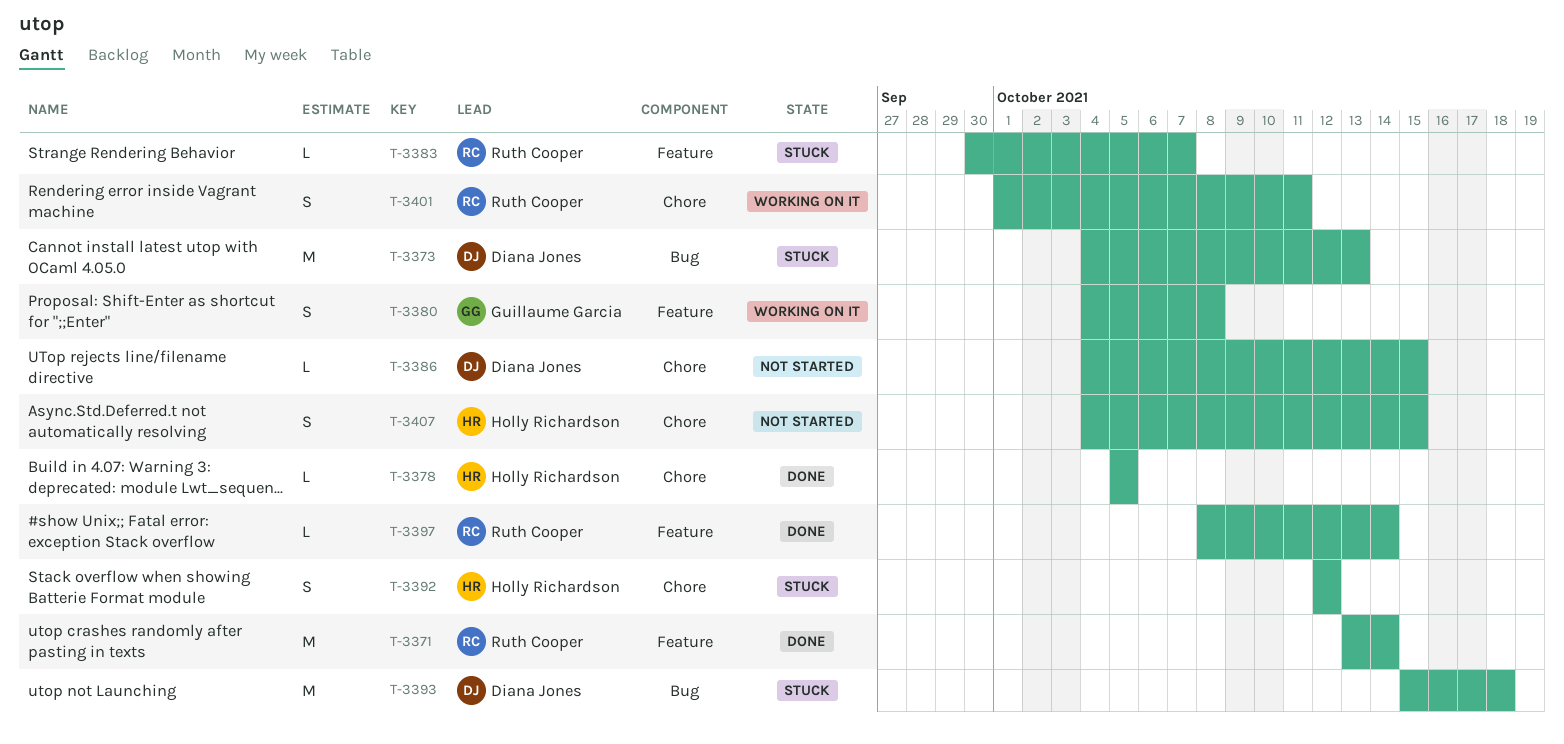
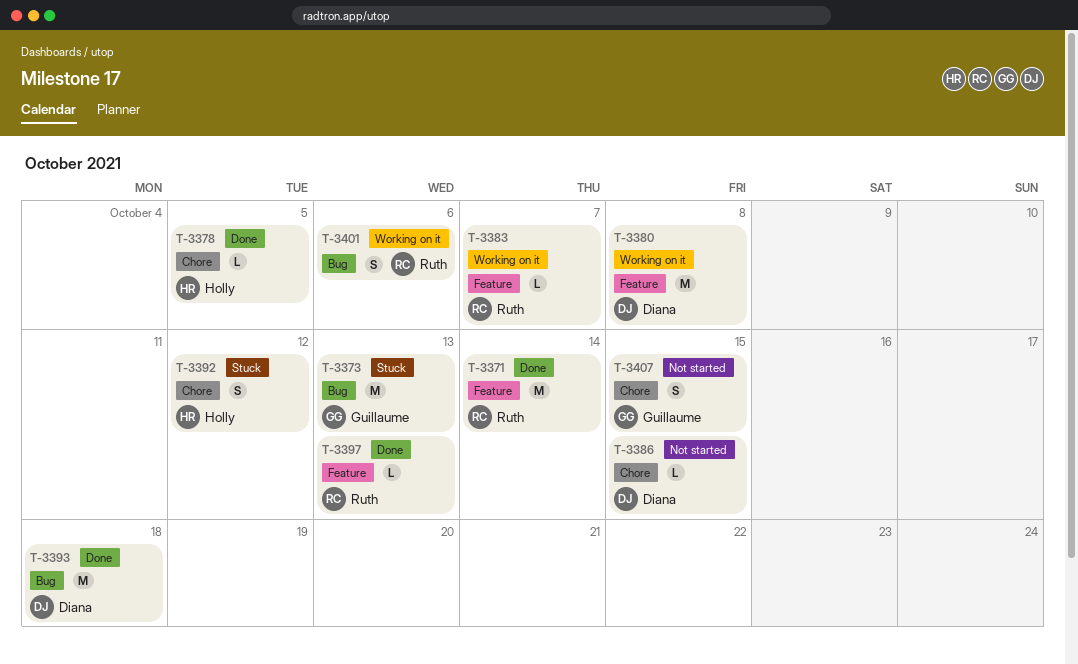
T-3373, owner: Diana Jones -> Guillaume Garcia
T-3380, owner: Guillaume Garcia -> Diana Jones
T-3380, estimate: S -> M
T-3383, status: Stuck -> Working on it
T-3393, status: Stuck -> Done
T-3397, due: Oct 14 -> Oct 13
T-3401, label: Chore -> Bug
T-3401, due: Oct 11 -> Oct 6
T-3407, owner: Holly Richardson -> Guillaume Garcia

